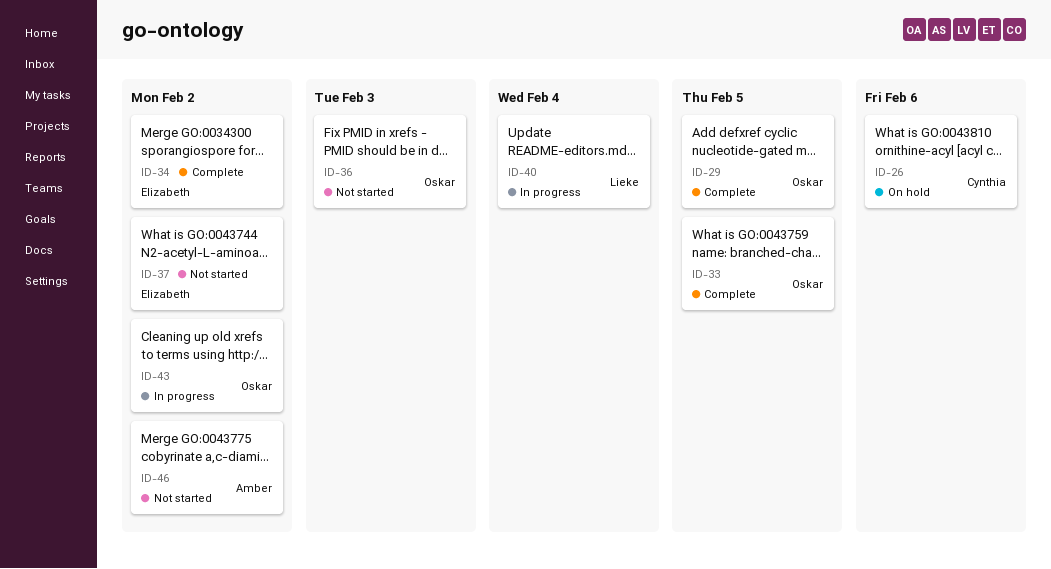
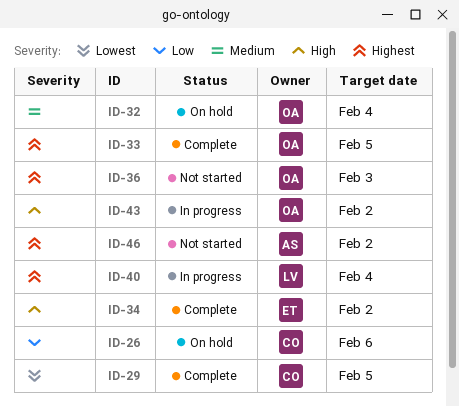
ID-29, owner: Oskar -> Cynthia
ID-32: none -> present
ID-37: present -> none

